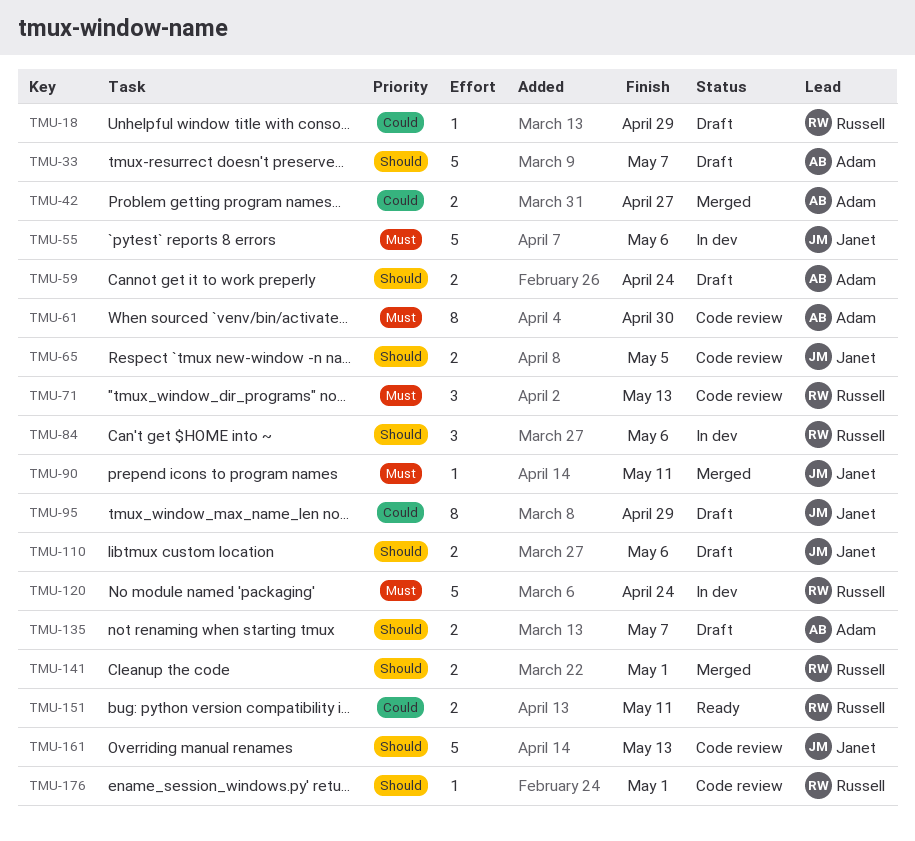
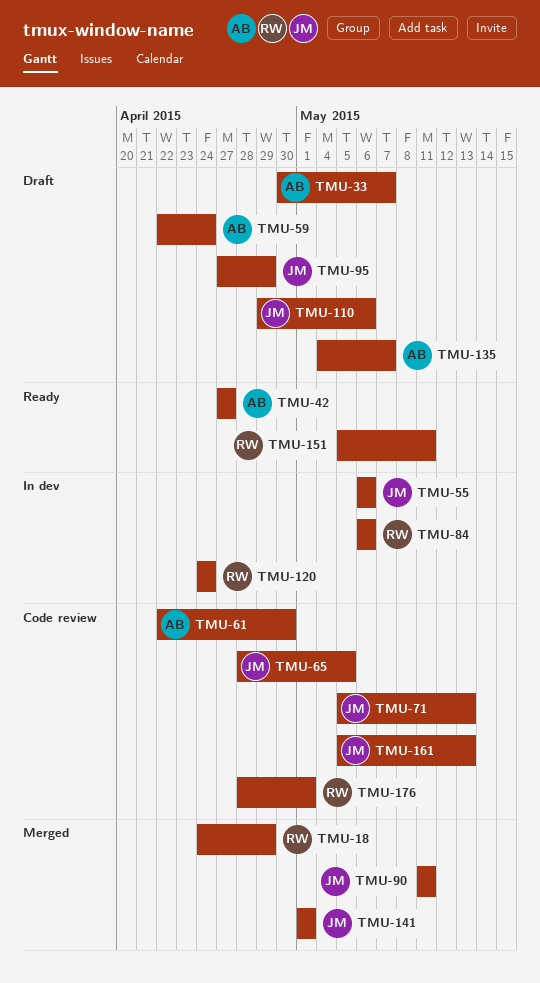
TMU-18, status: Draft -> Merged
TMU-42, status: Merged -> Ready
TMU-71, owner: Russell -> Janet
TMU-141, owner: Russell -> Janet

